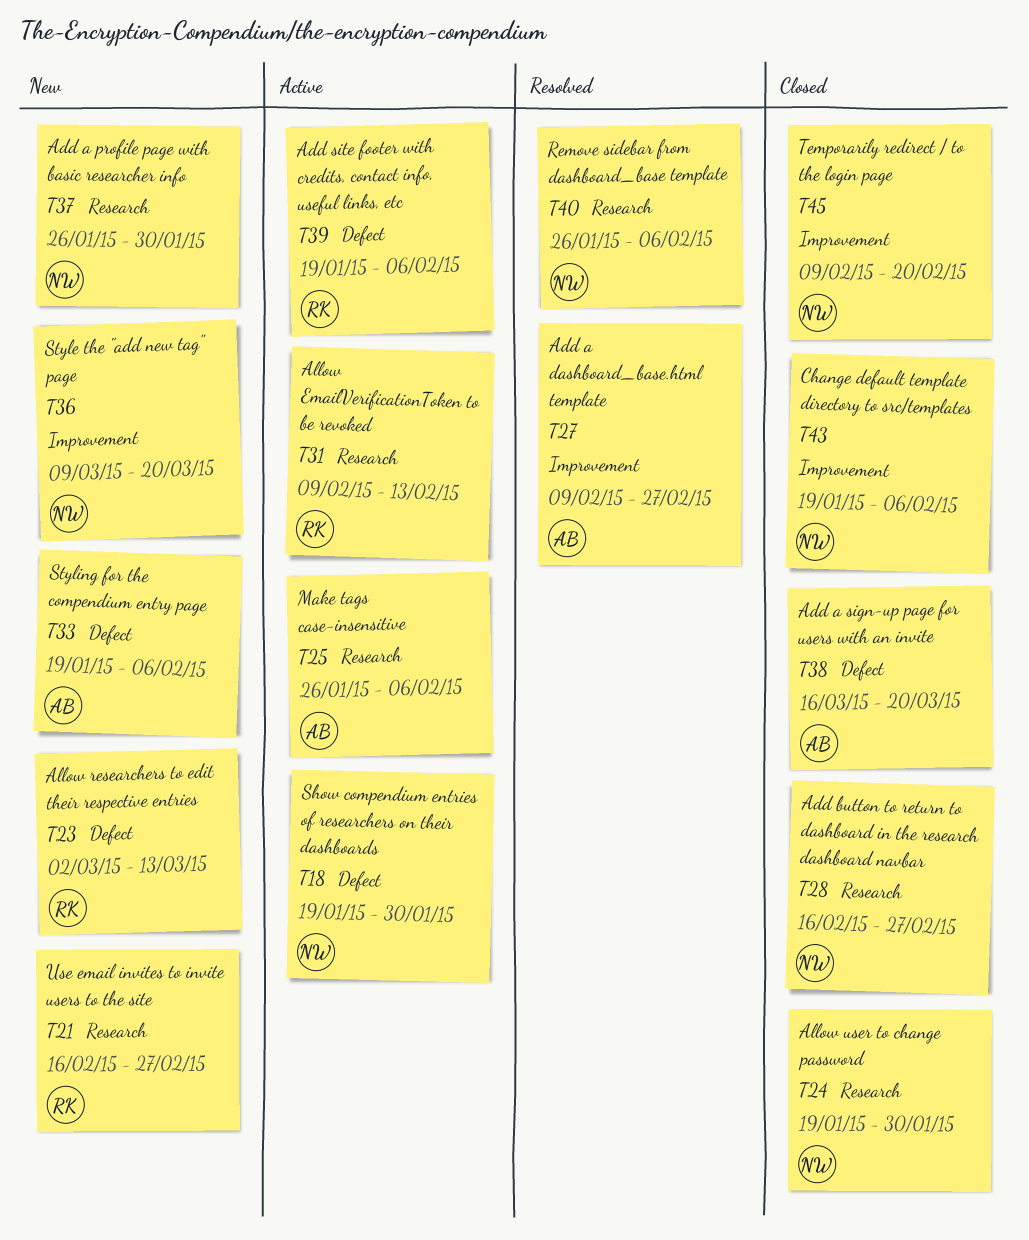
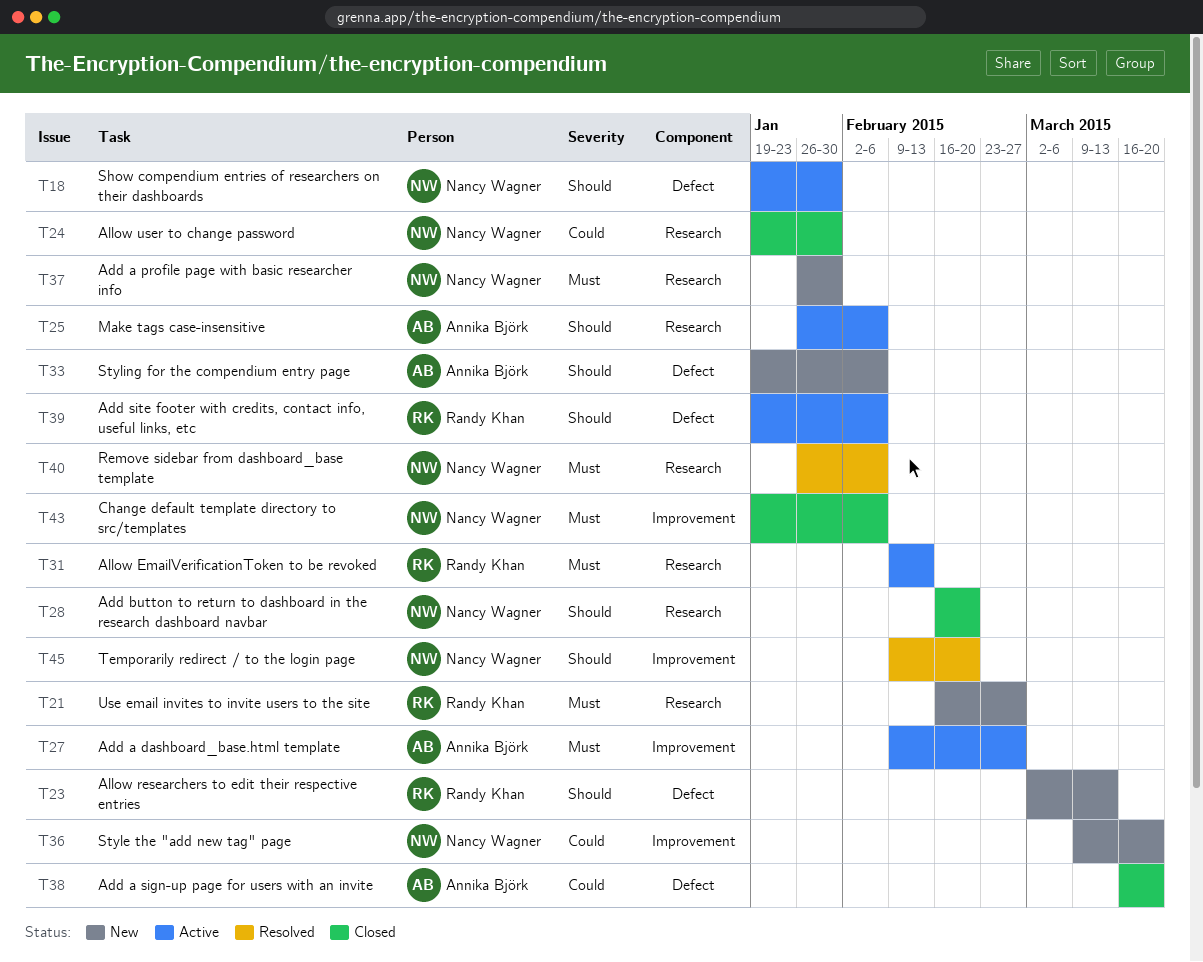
T27, status: Resolved -> Active
T28, due: Feb 27 -> Feb 20
T45, status: Closed -> Resolved

